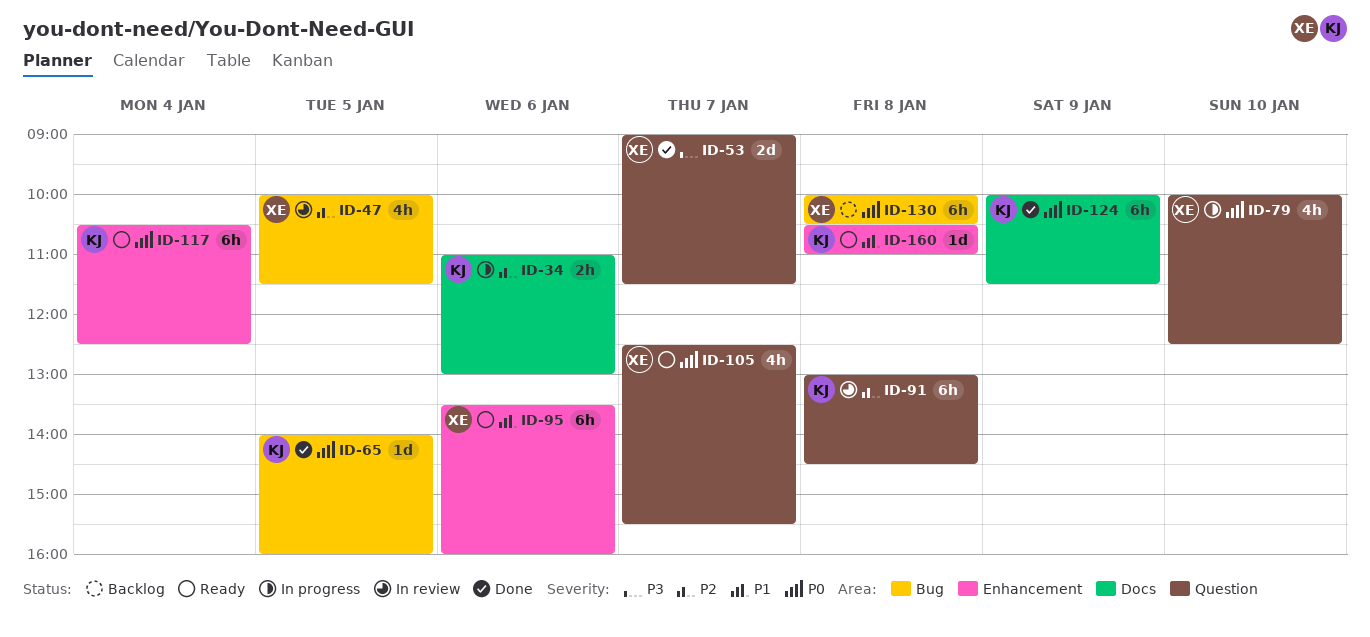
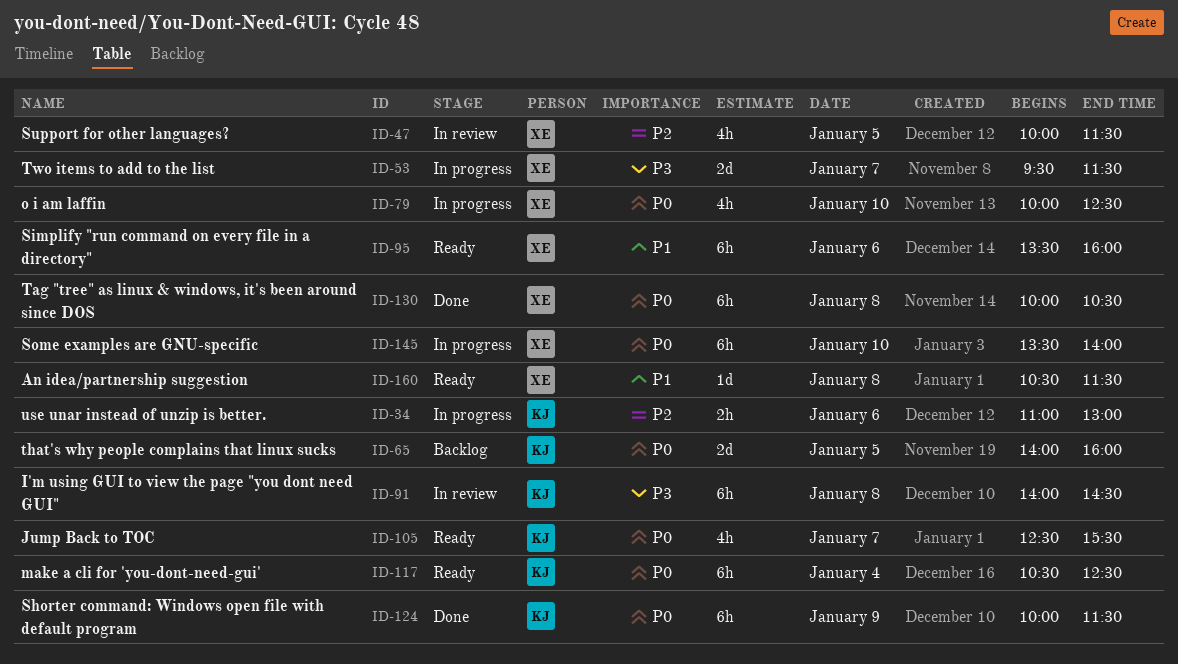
ID-53, status: Done -> In progress
ID-53, begins: 09:00 -> 09:30
ID-65, status: Done -> Backlog
ID-65, estimate: 1d -> 2d
ID-91, priority: P2 -> P3
ID-91, begins: 13:00 -> 14:00
ID-105, owner: XE -> KJ
ID-130, status: Backlog -> Done
ID-145: none -> present
ID-160, owner: KJ -> XE
ID-160, ends: 11:00 -> 11:30

